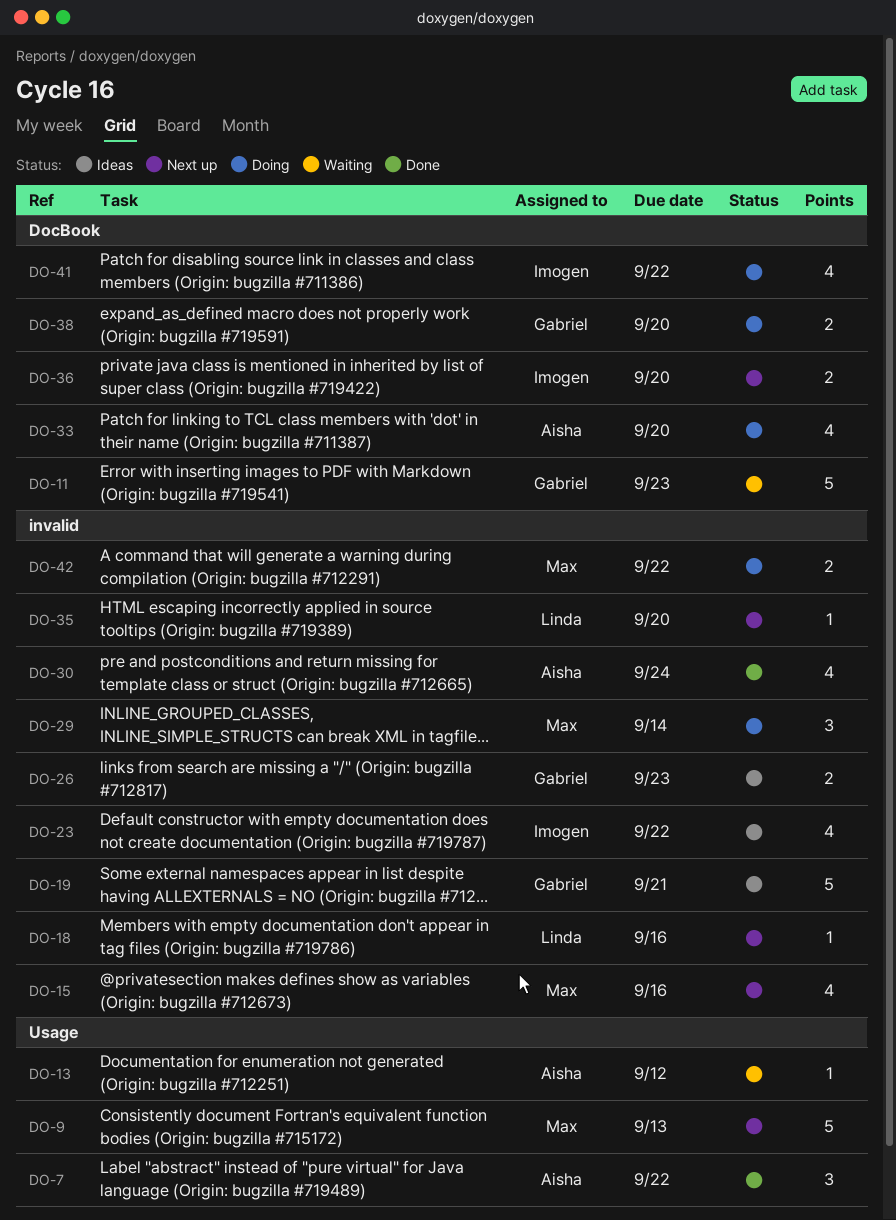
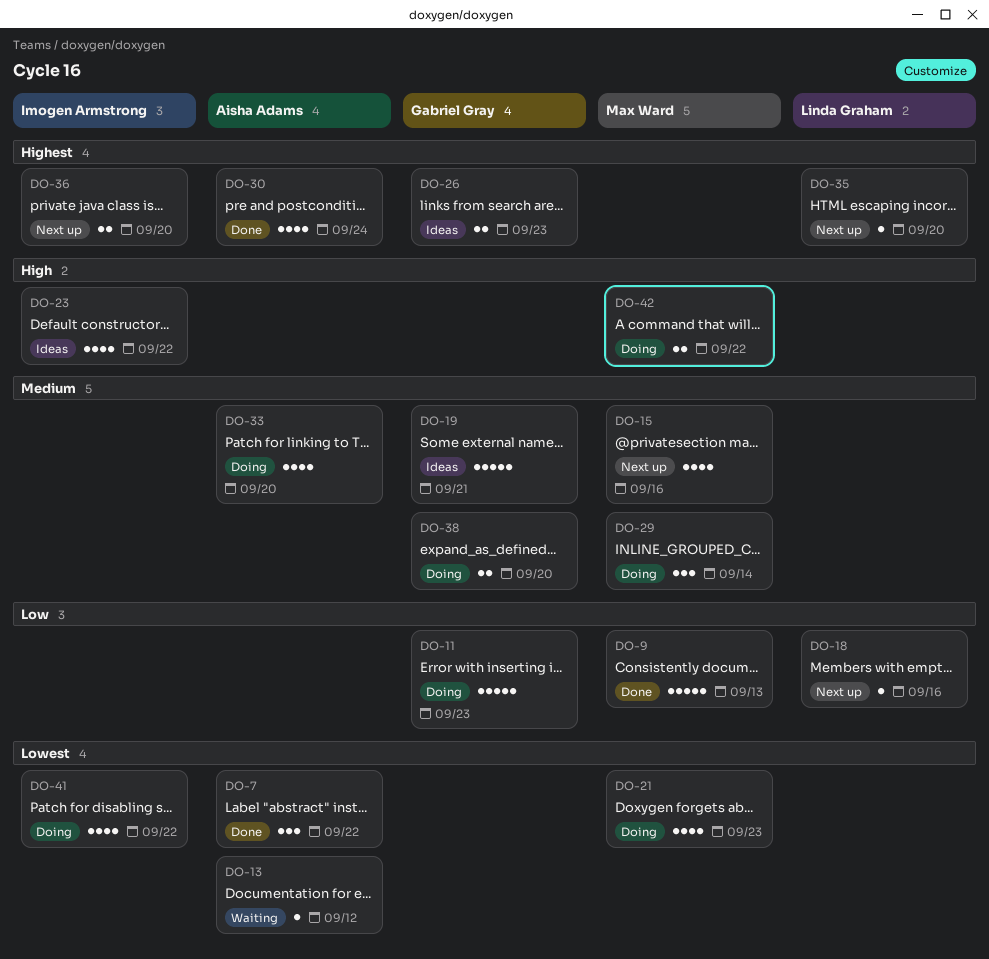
DO-9, status: Next up -> Done
DO-11, status: Waiting -> Doing
DO-21: none -> present

